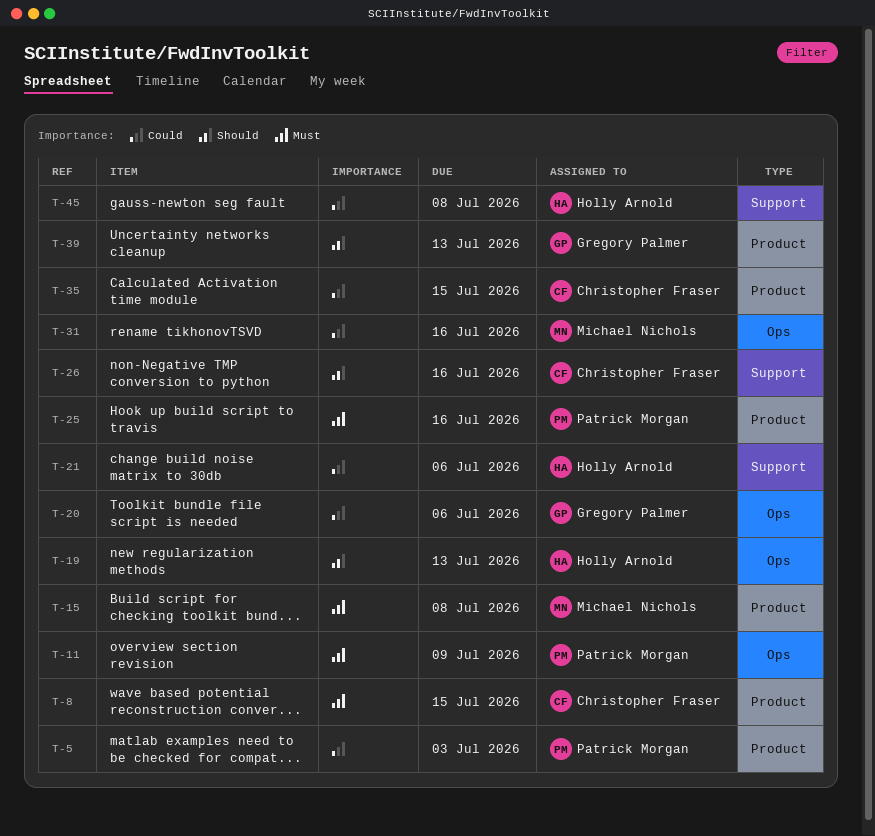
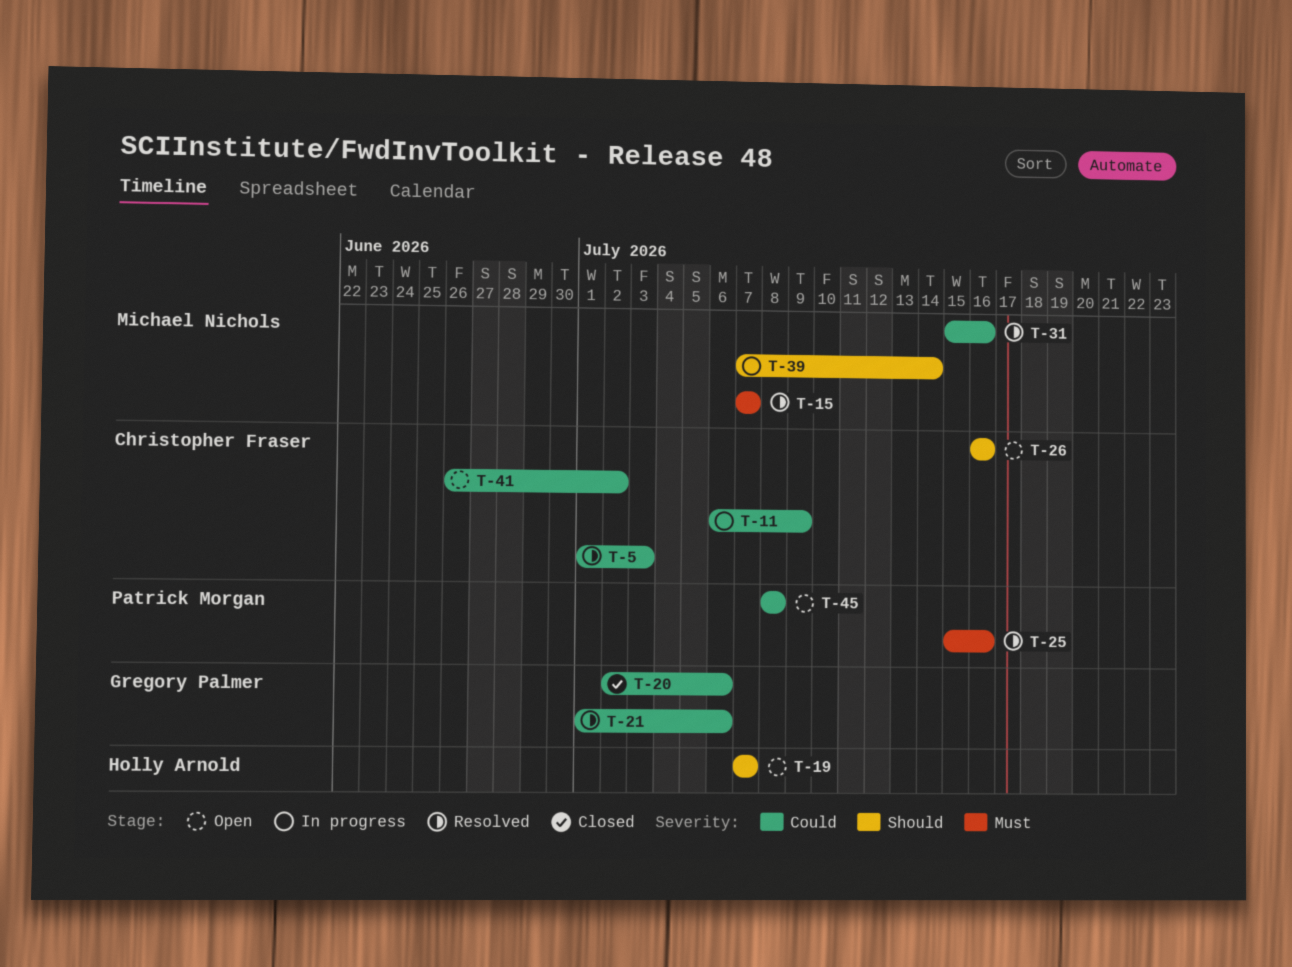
T-5, owner: Patrick Morgan -> Christopher Fraser
T-8: present -> none
T-11, owner: Patrick Morgan -> Christopher Fraser
T-11, priority: Must -> Could
T-15, due: Jul 8 -> Jul 7
T-19, due: Jul 13 -> Jul 7
T-21, owner: Holly Arnold -> Gregory Palmer
T-35: present -> none
T-39, owner: Gregory Palmer -> Michael Nichols
T-39, due: Jul 13 -> Jul 14
T-41: none -> present
T-45, owner: Holly Arnold -> Patrick Morgan

